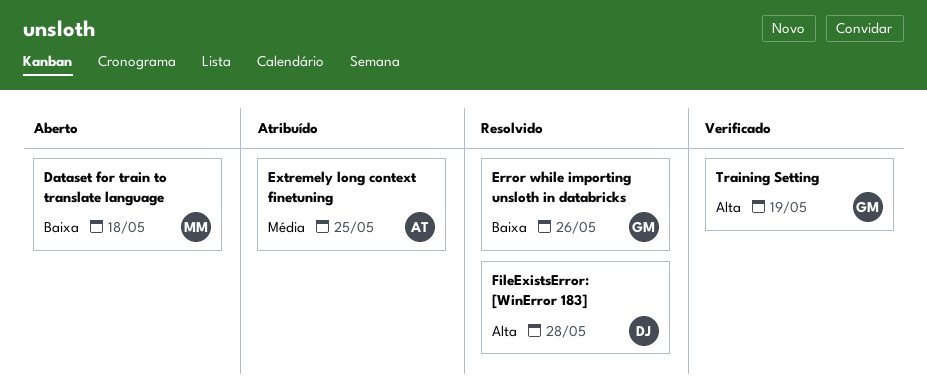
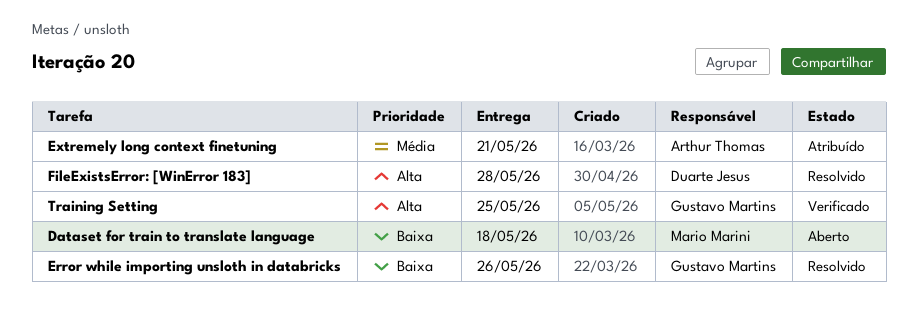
Extremely long context finetuning, due: May 25 -> May 21
Training Setting, due: May 19 -> May 25

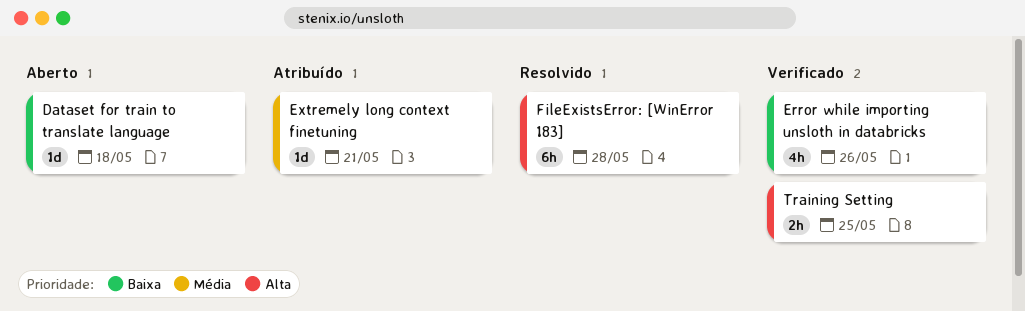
Error while importing unsloth in databricks, status: Resolvido -> Verificado

